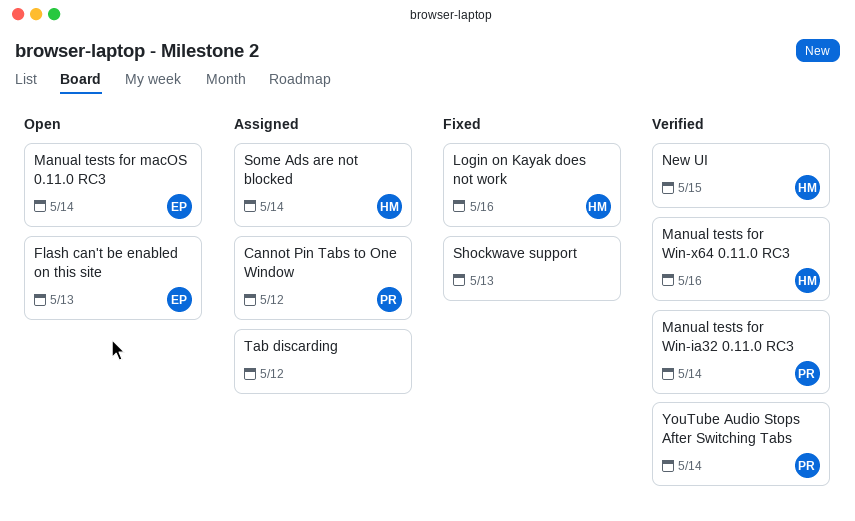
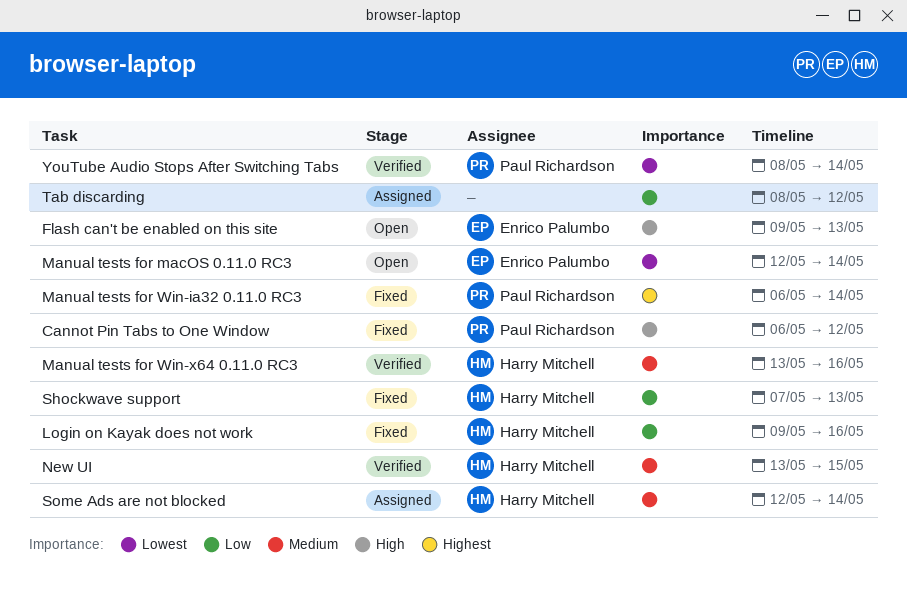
Cannot Pin Tabs to One Window, status: Assigned -> Fixed
Manual tests for Win-ia32 0.11.0 RC3, status: Verified -> Fixed
Shockwave support, owner: none -> Harry Mitchell

